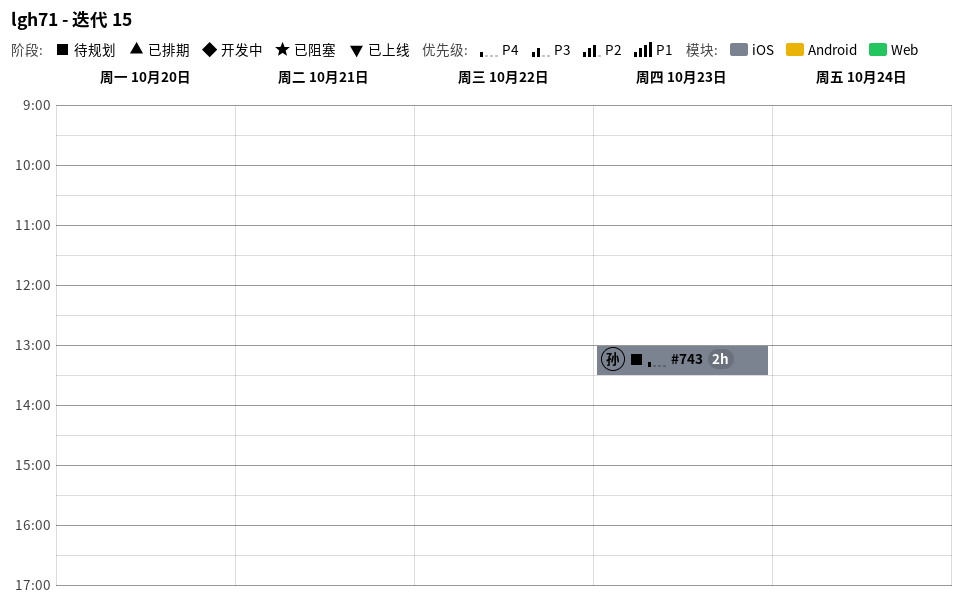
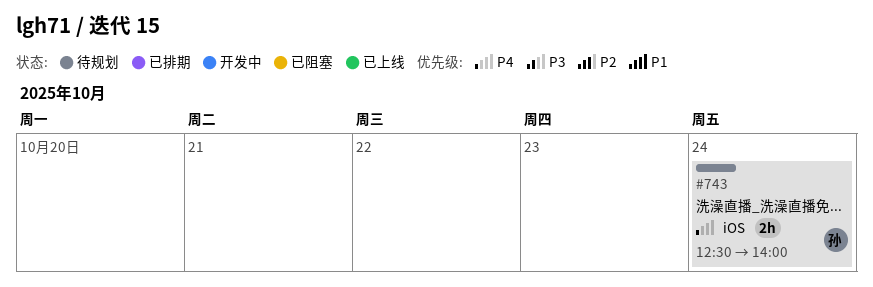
#743, day: Oct 23 -> Oct 24
#743, begins: 13:00 -> 12:30
#743, ends: 13:30 -> 14:00

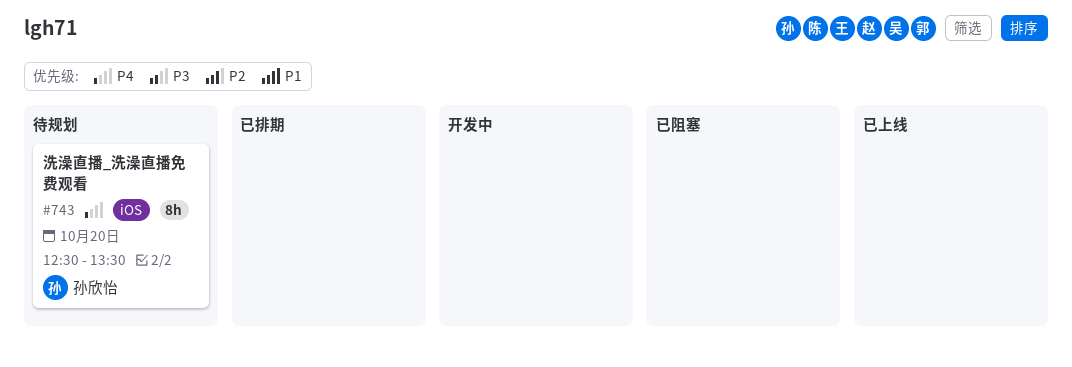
#743, estimate: 2h -> 8h
#743, day: Oct 24 -> Oct 20
#743, ends: 14:00 -> 13:30

